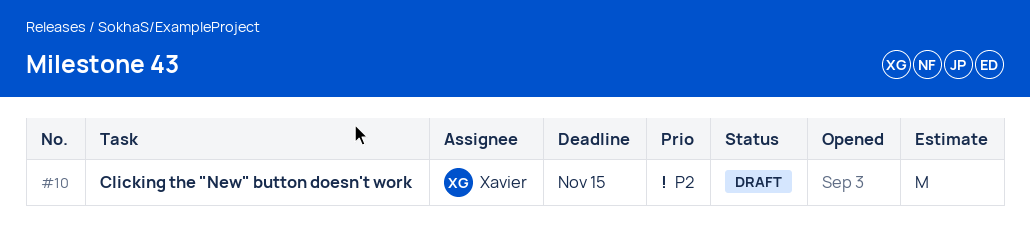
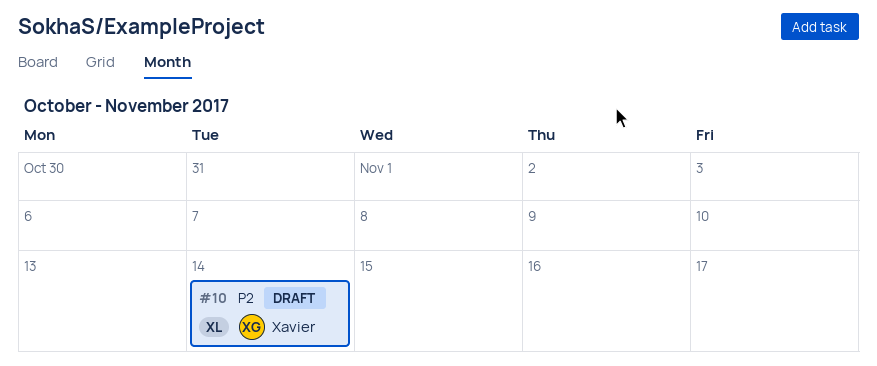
#10, estimate: M -> XL
#10, due: Nov 15 -> Nov 14

